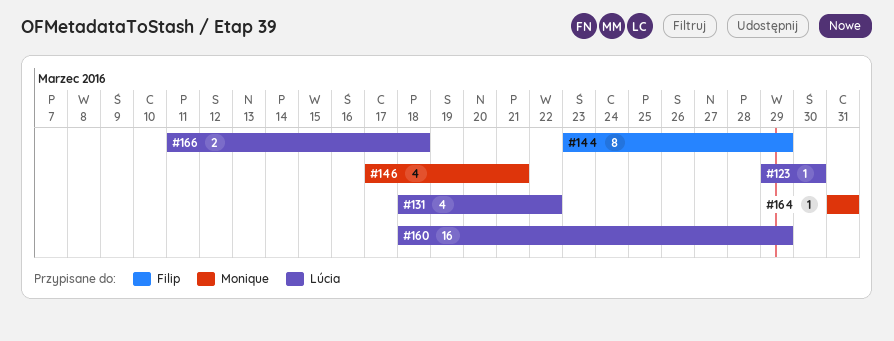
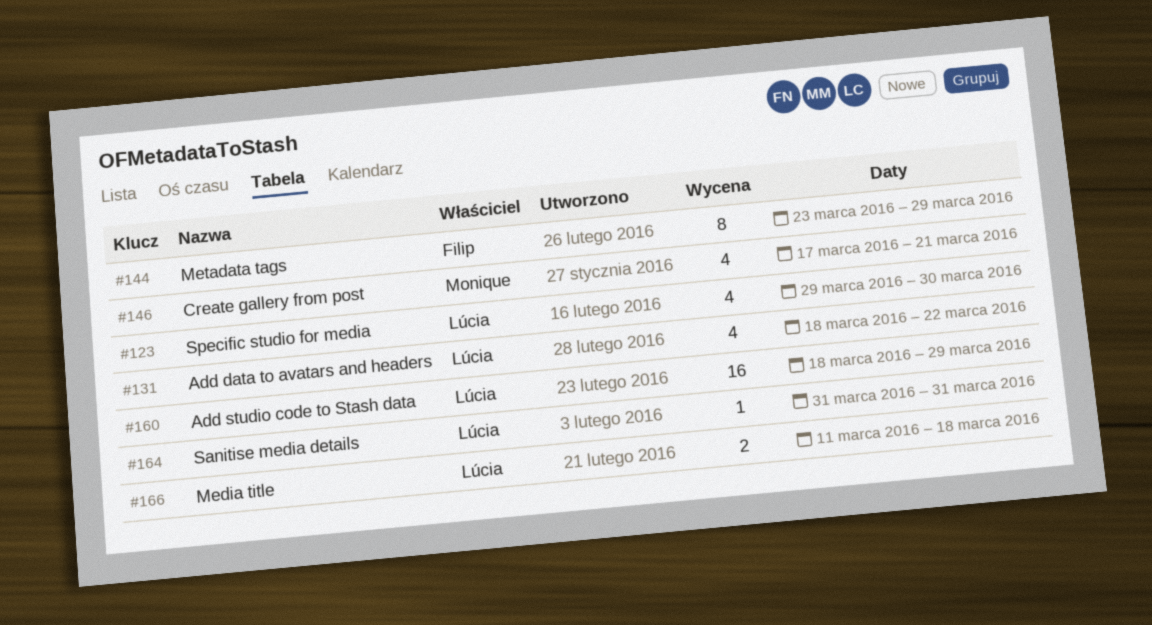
#123, estimate: 1 -> 4
#164, owner: Monique -> Lúcia

